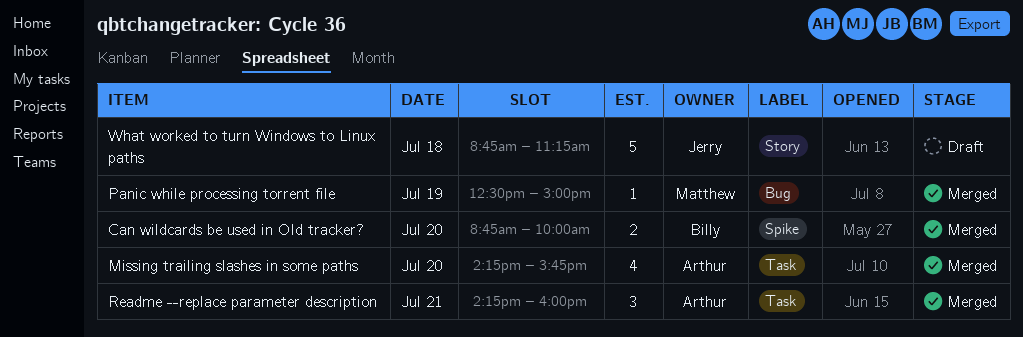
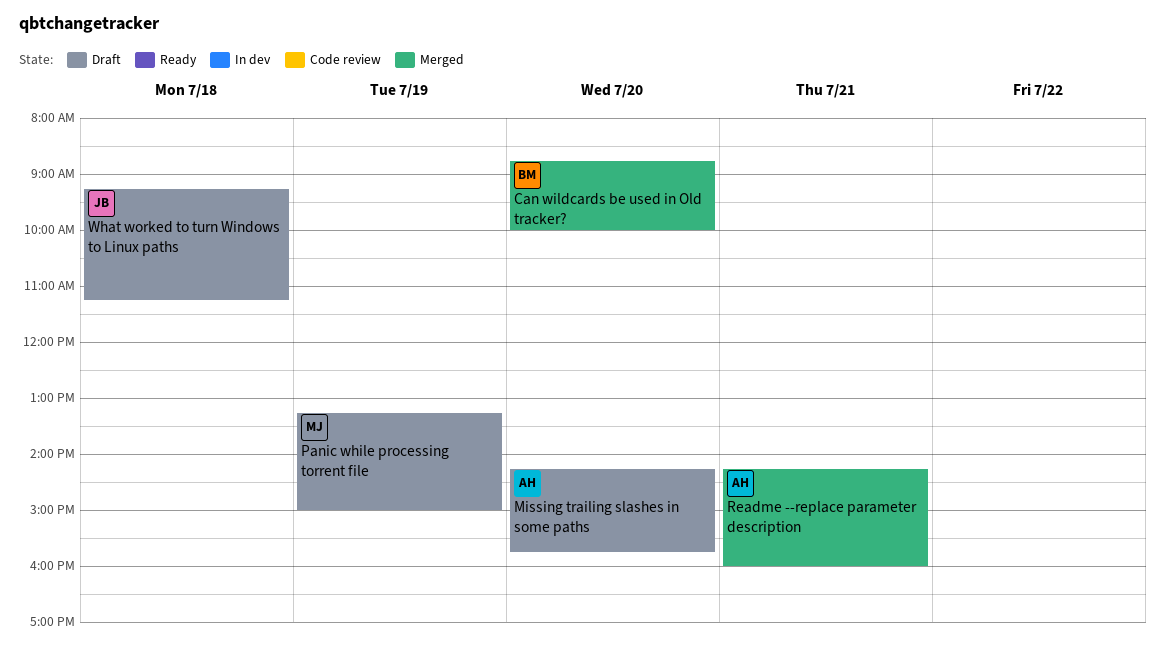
Missing trailing slashes in some paths, status: Merged -> Draft
Panic while processing torrent file, status: Merged -> Draft
Panic while processing torrent file, begins: 12:30 -> 13:15
What worked to turn Windows to Linux paths, begins: 08:45 -> 09:15

